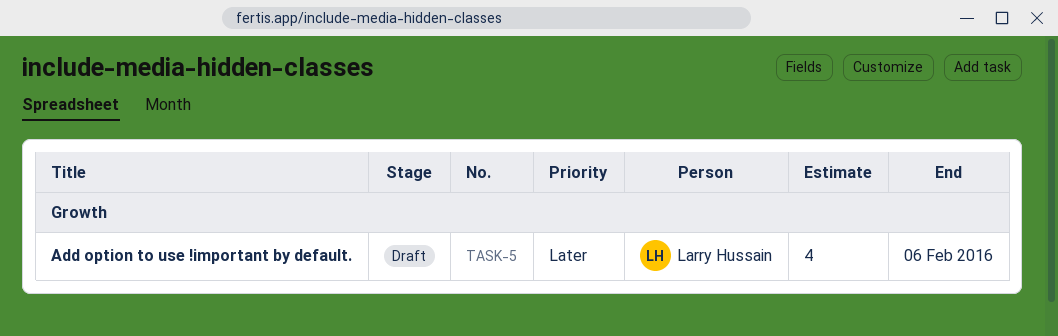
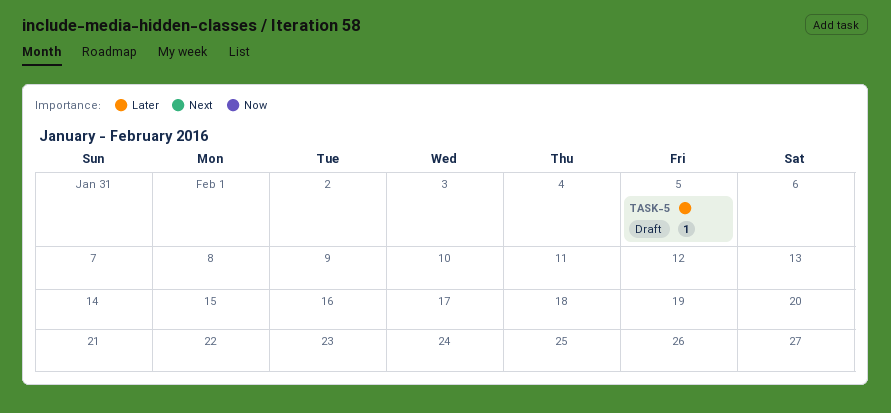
TASK-5, estimate: 4 -> 1
TASK-5, due: Feb 6 -> Feb 5

